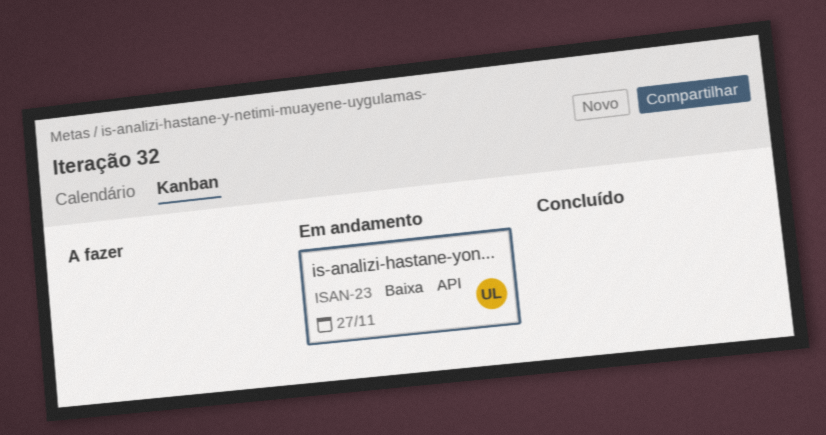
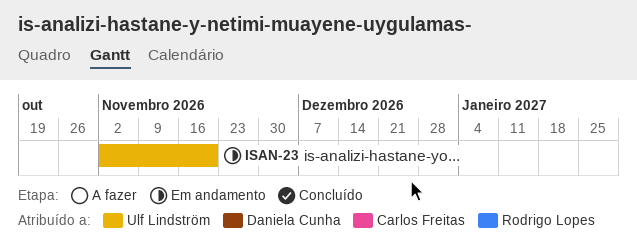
ISAN-23, due: Nov 27 -> Nov 20

